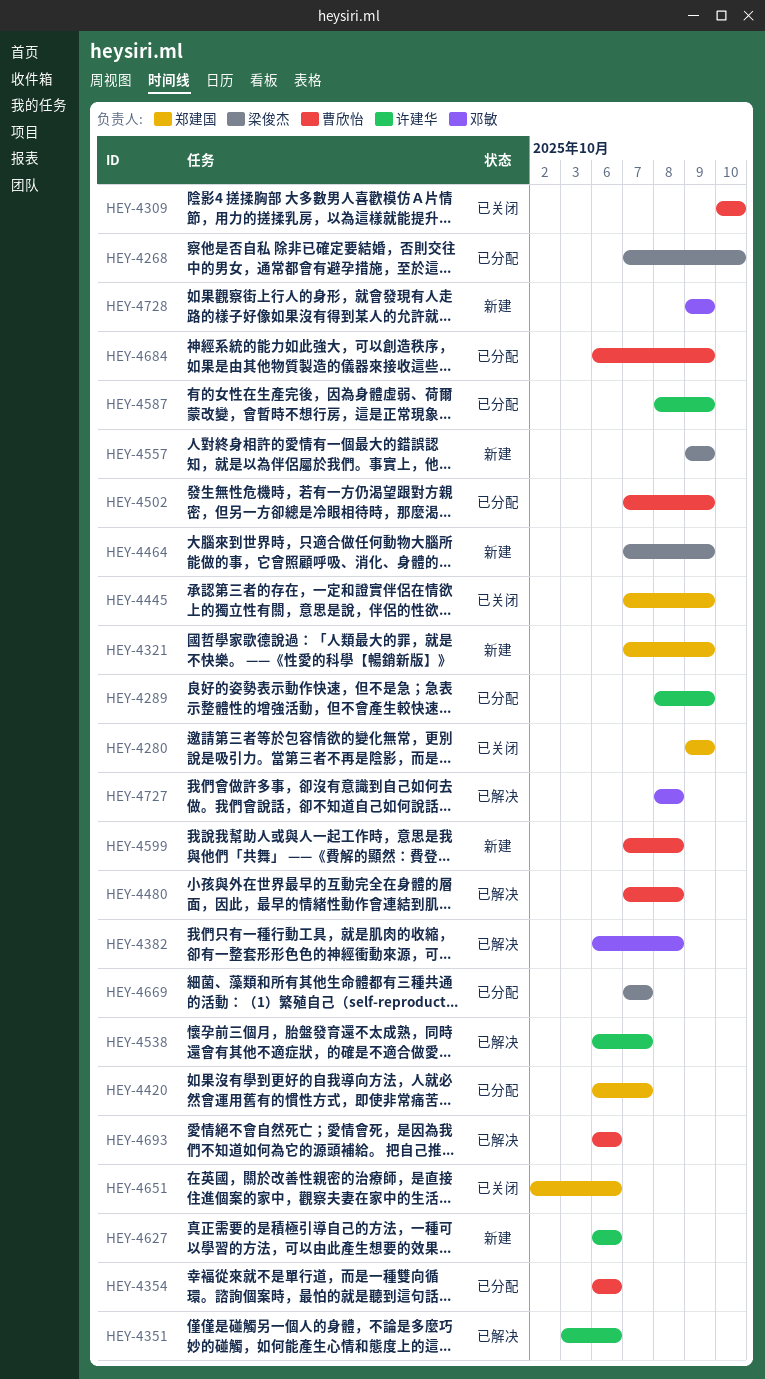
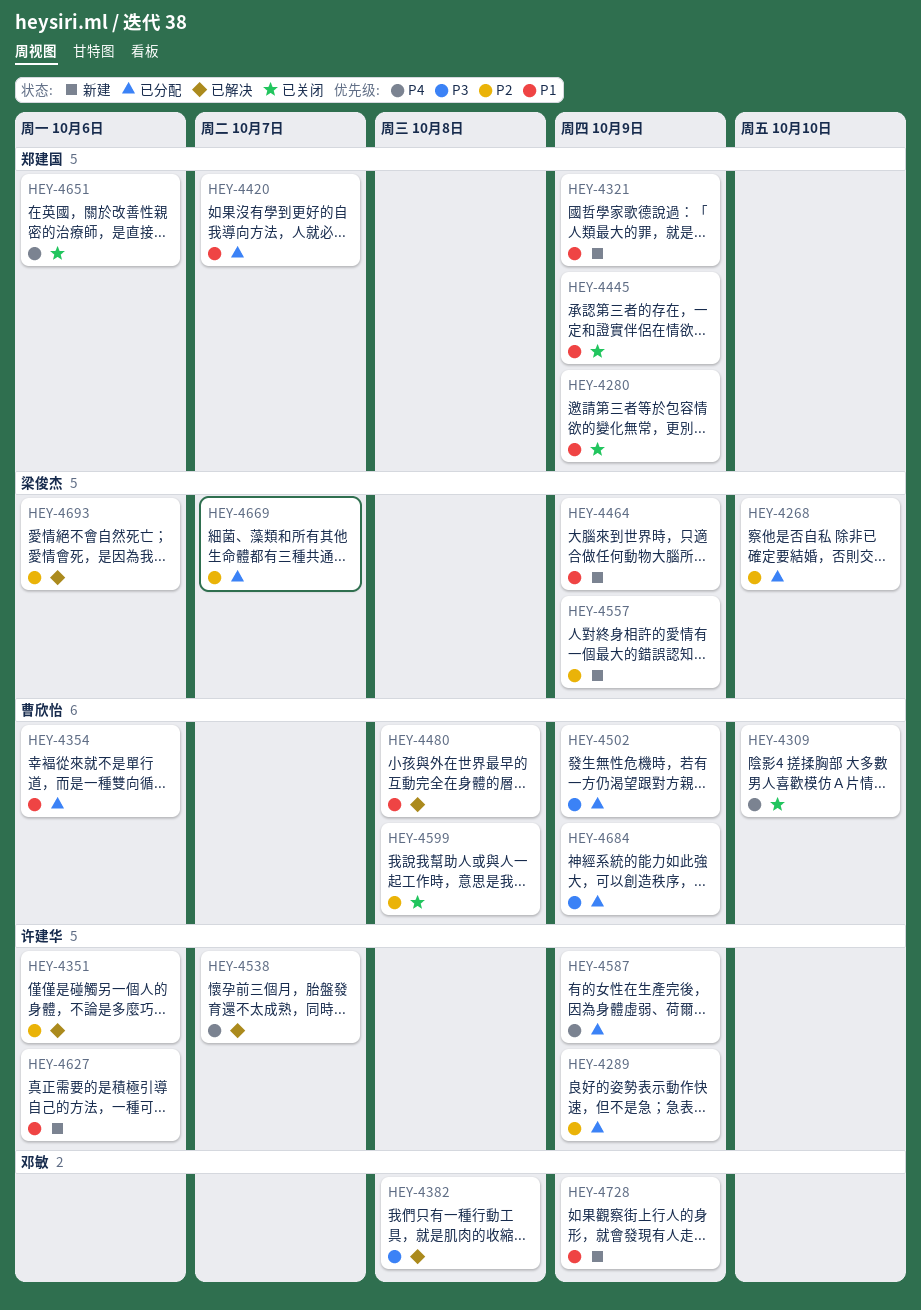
HEY-4599, status: 新建 -> 已关闭
HEY-4693, owner: 曹欣怡 -> 梁俊杰
HEY-4727: present -> none

